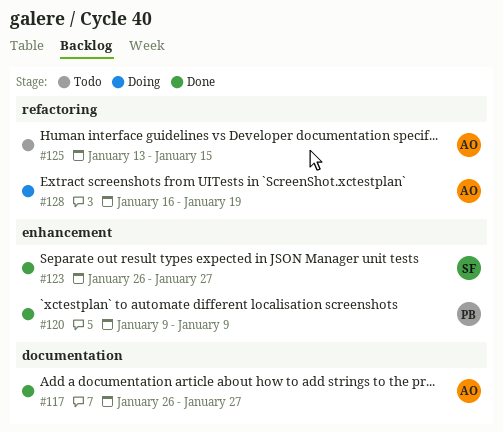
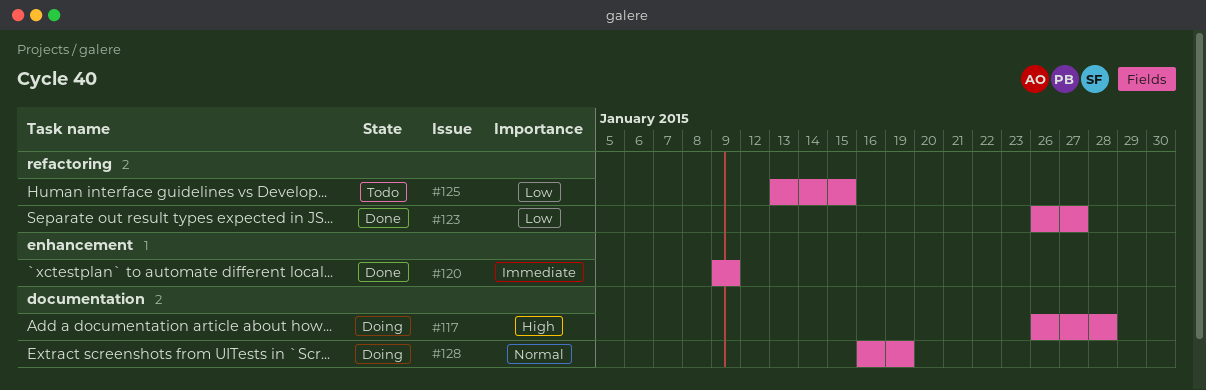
#117, status: Done -> Doing
#117, due: Jan 27 -> Jan 28
#123, label: enhancement -> refactoring
#128, label: refactoring -> documentation

